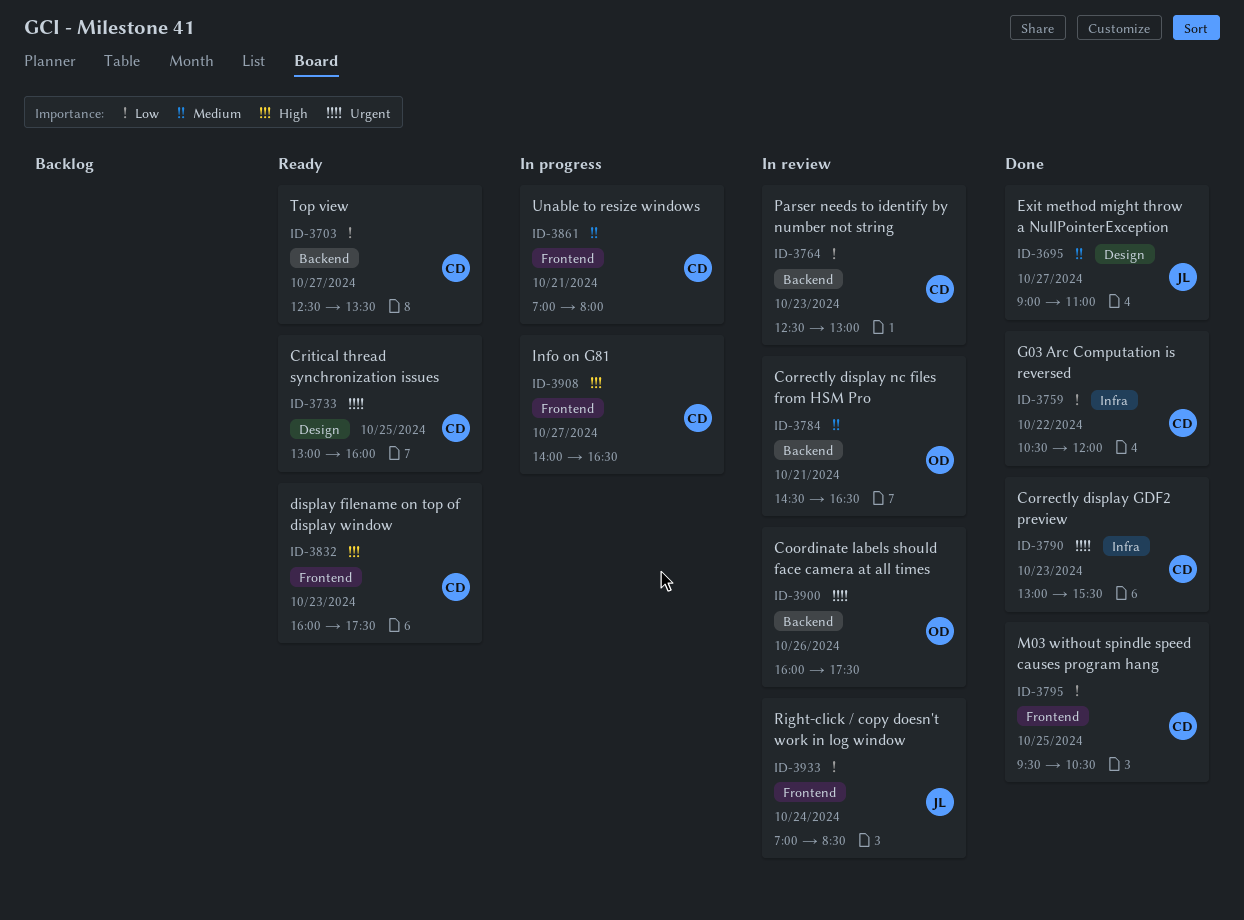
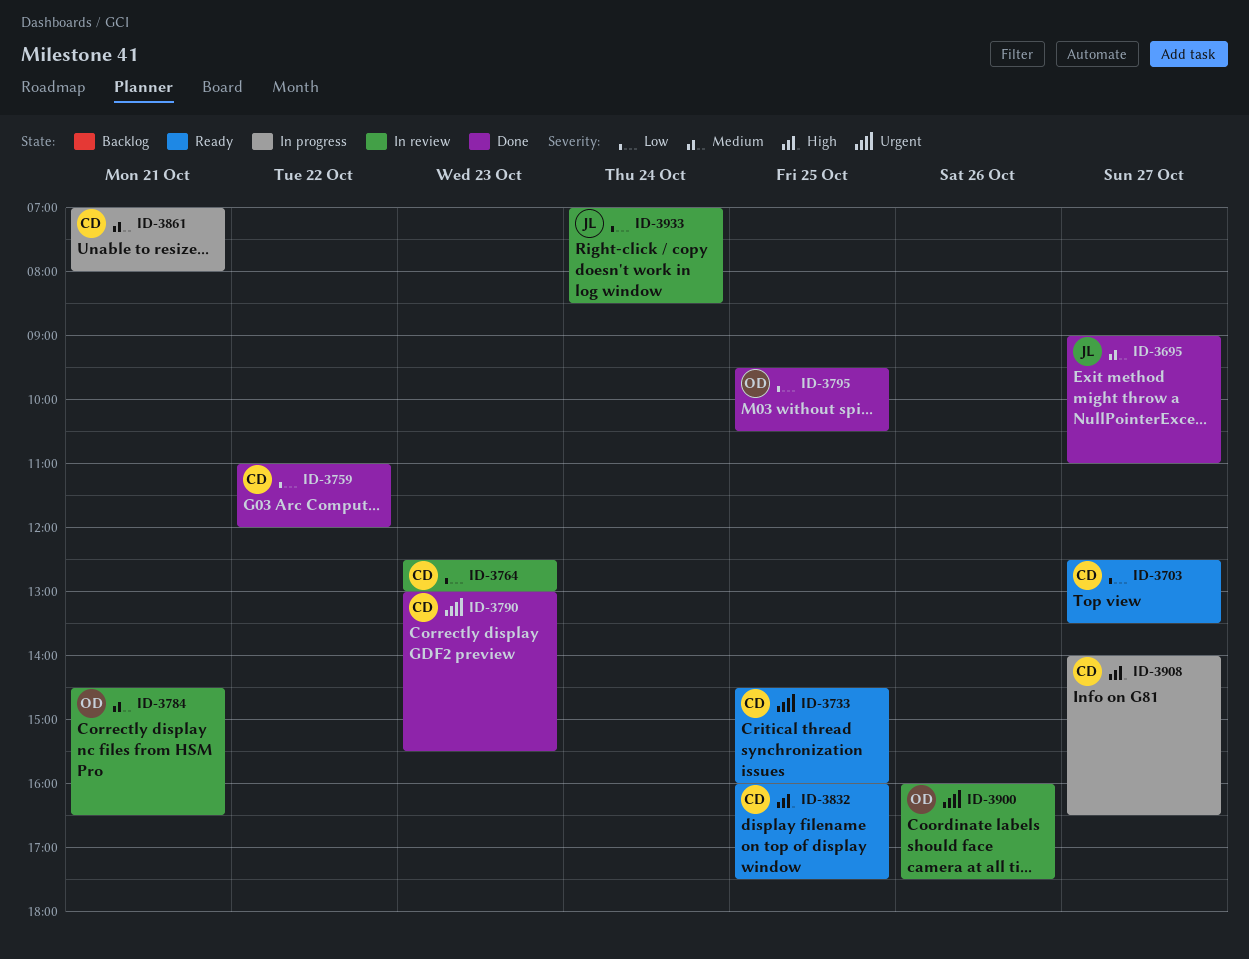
ID-3733, begins: 13:00 -> 14:30
ID-3759, begins: 10:30 -> 11:00
ID-3795, owner: CD -> OD
ID-3832, day: Oct 23 -> Oct 25

